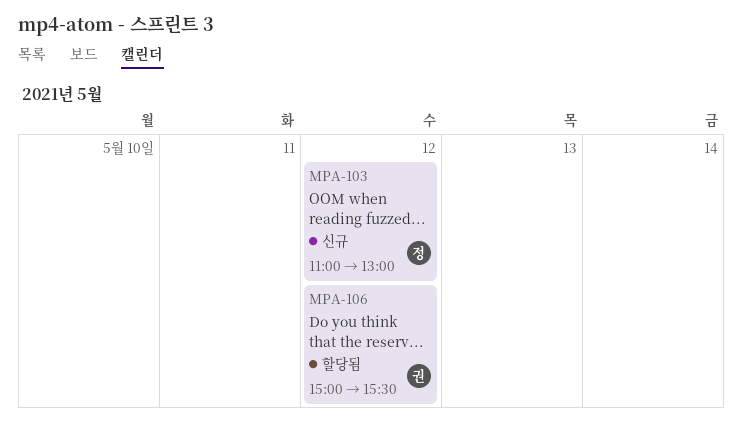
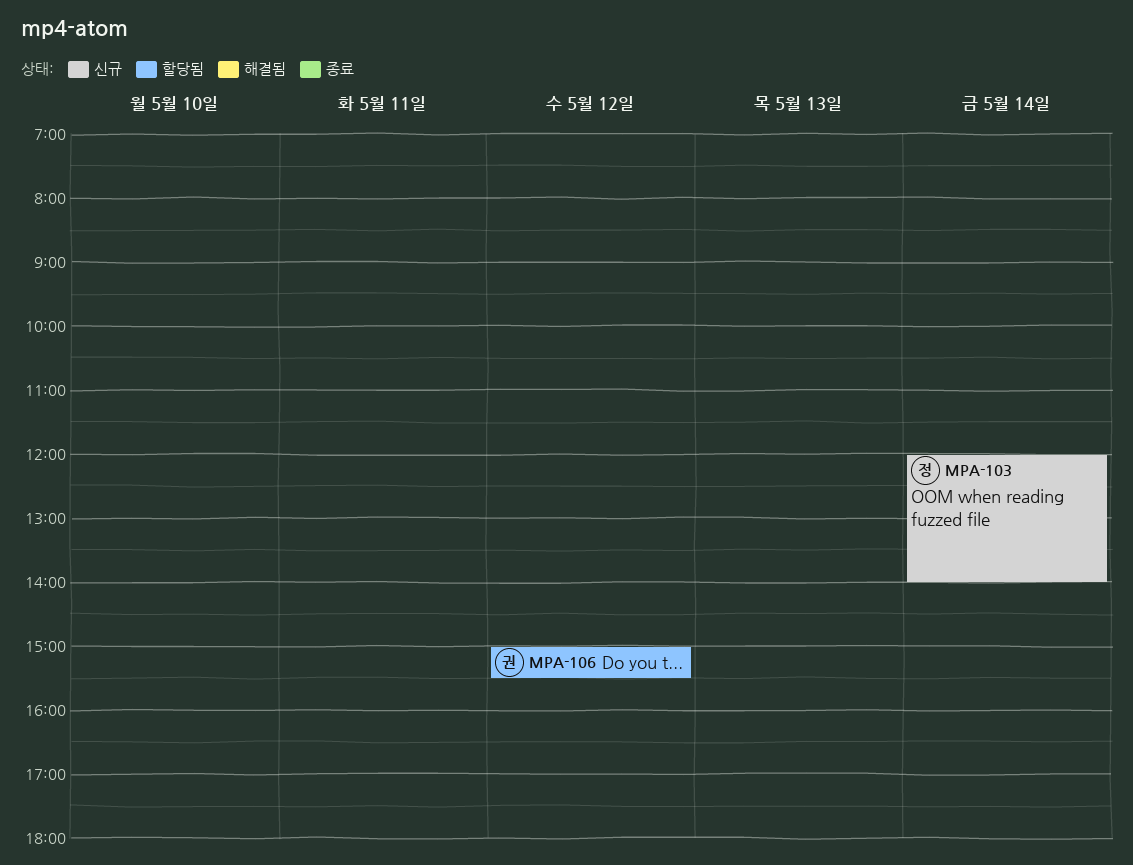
MPA-103, day: May 12 -> May 14
MPA-103, begins: 11:00 -> 12:00
MPA-103, ends: 13:00 -> 14:00

